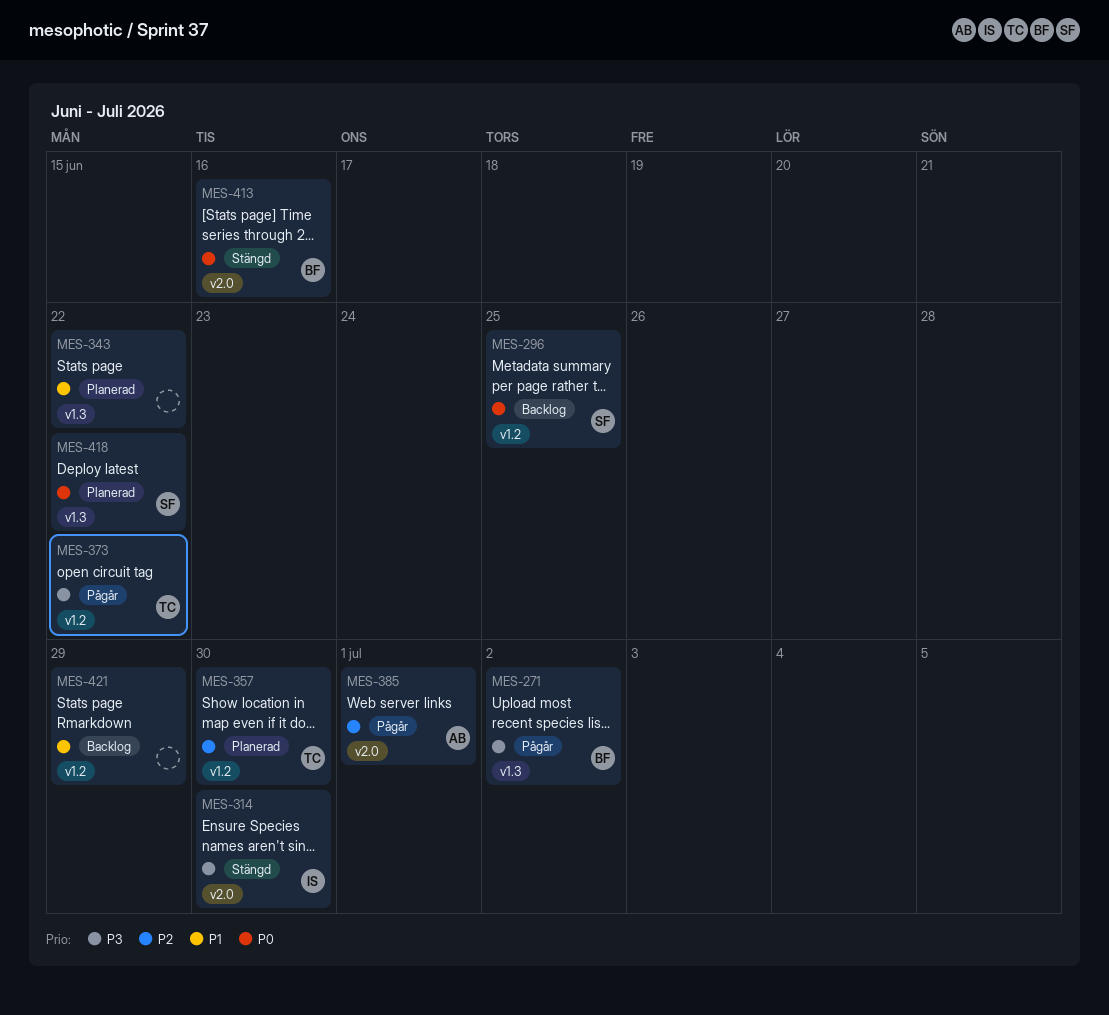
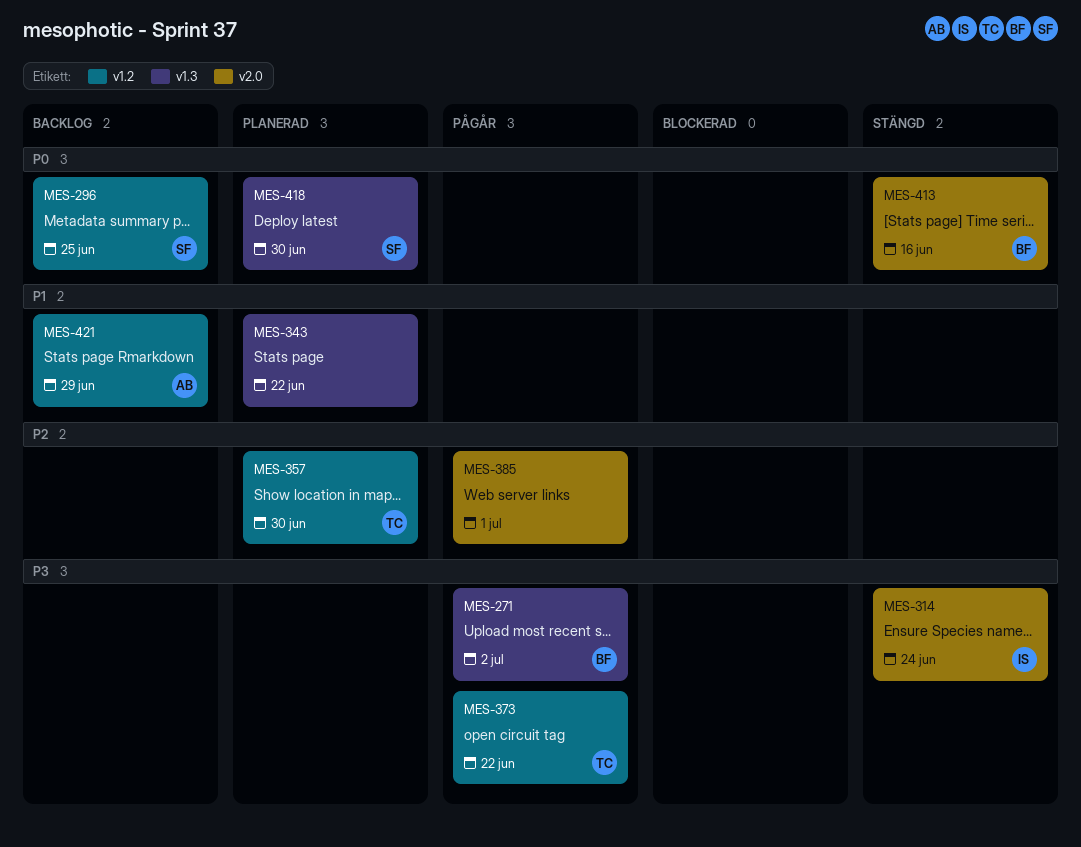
MES-314, due: Jun 30 -> Jun 24
MES-385, owner: AB -> none
MES-418, due: Jun 22 -> Jun 30
MES-421, owner: none -> AB

